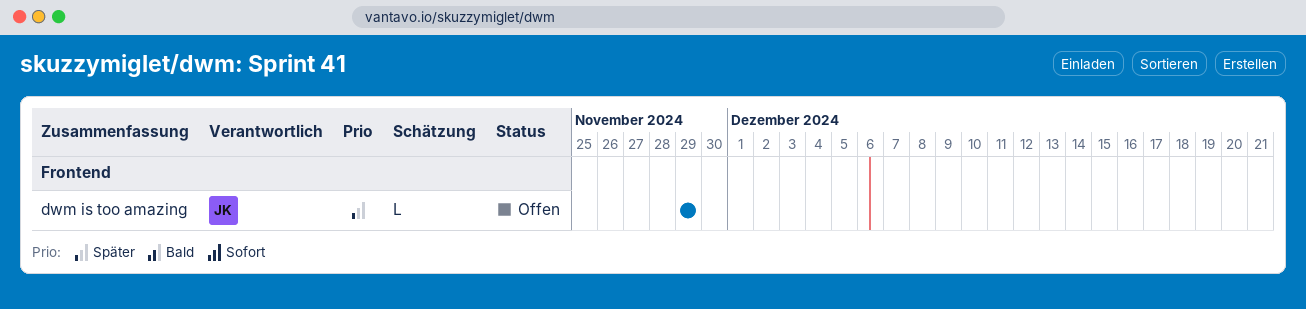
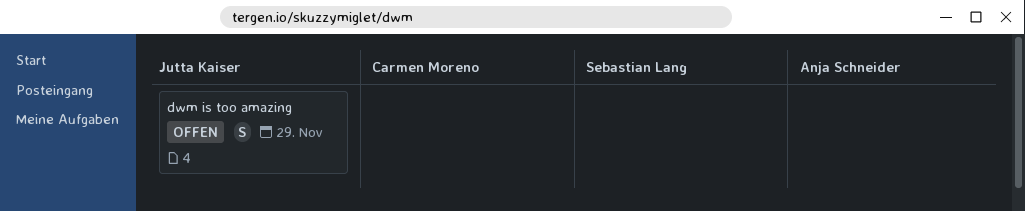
dwm is too amazing, estimate: L -> S

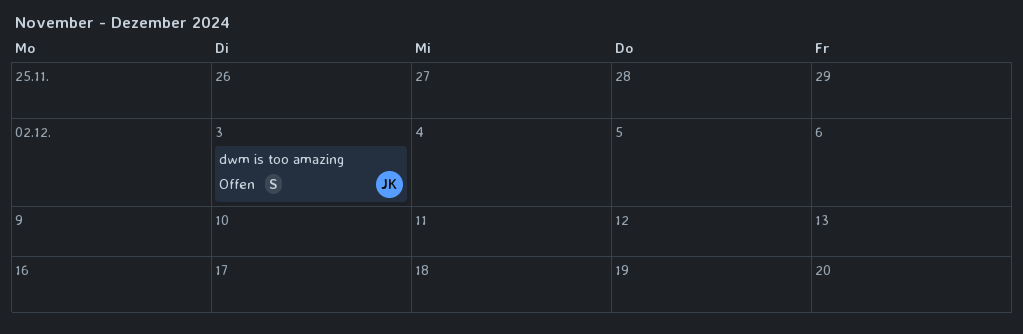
dwm is too amazing, due: Nov 29 -> Dec 3

